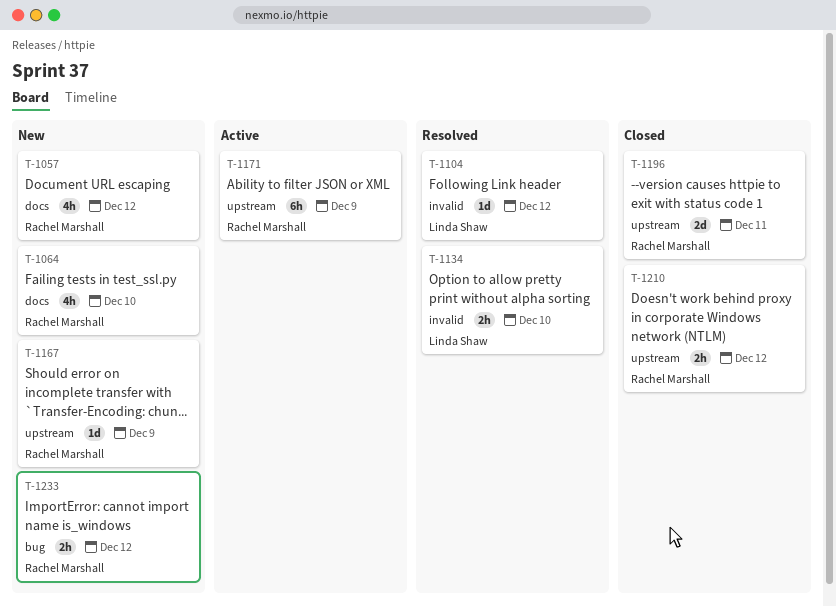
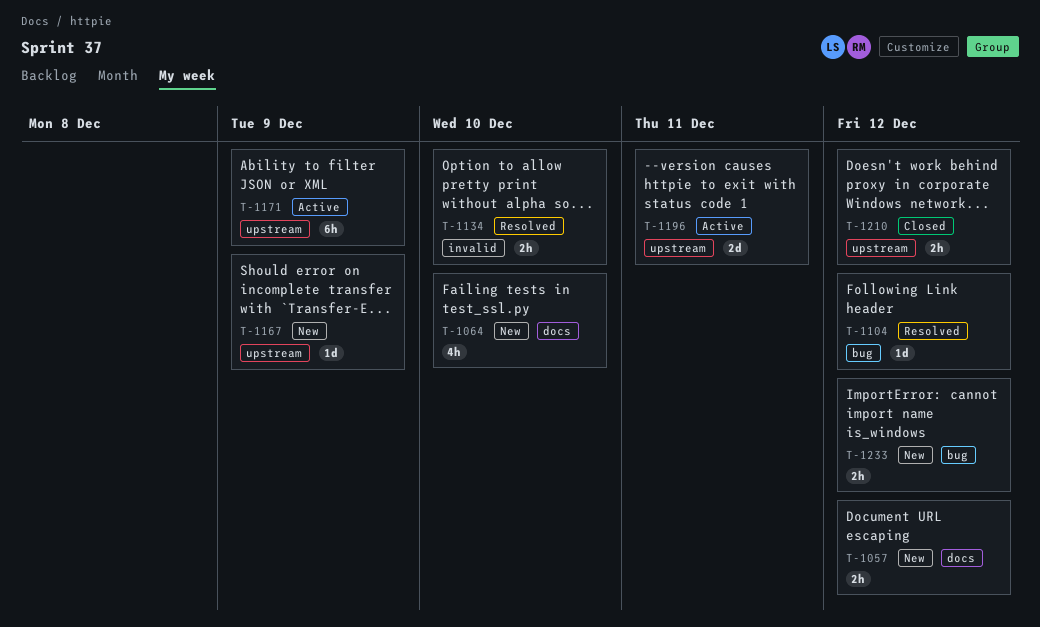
T-1057, estimate: 4h -> 2h
T-1104, label: invalid -> bug
T-1196, status: Closed -> Active

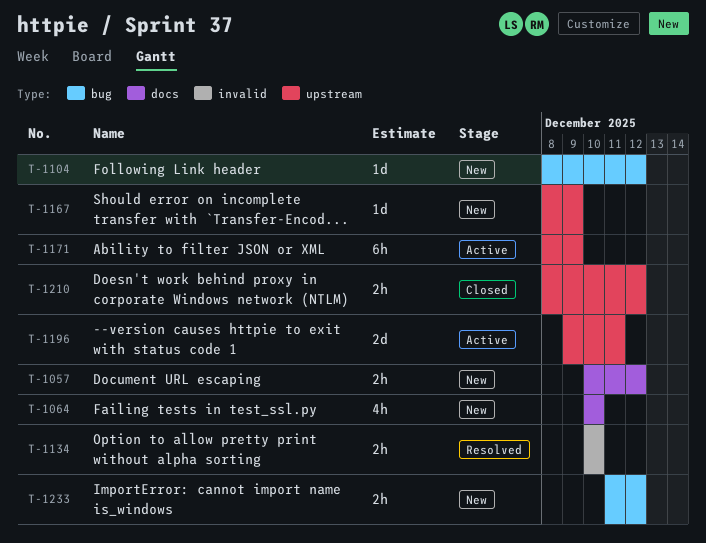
T-1104, status: Resolved -> New

